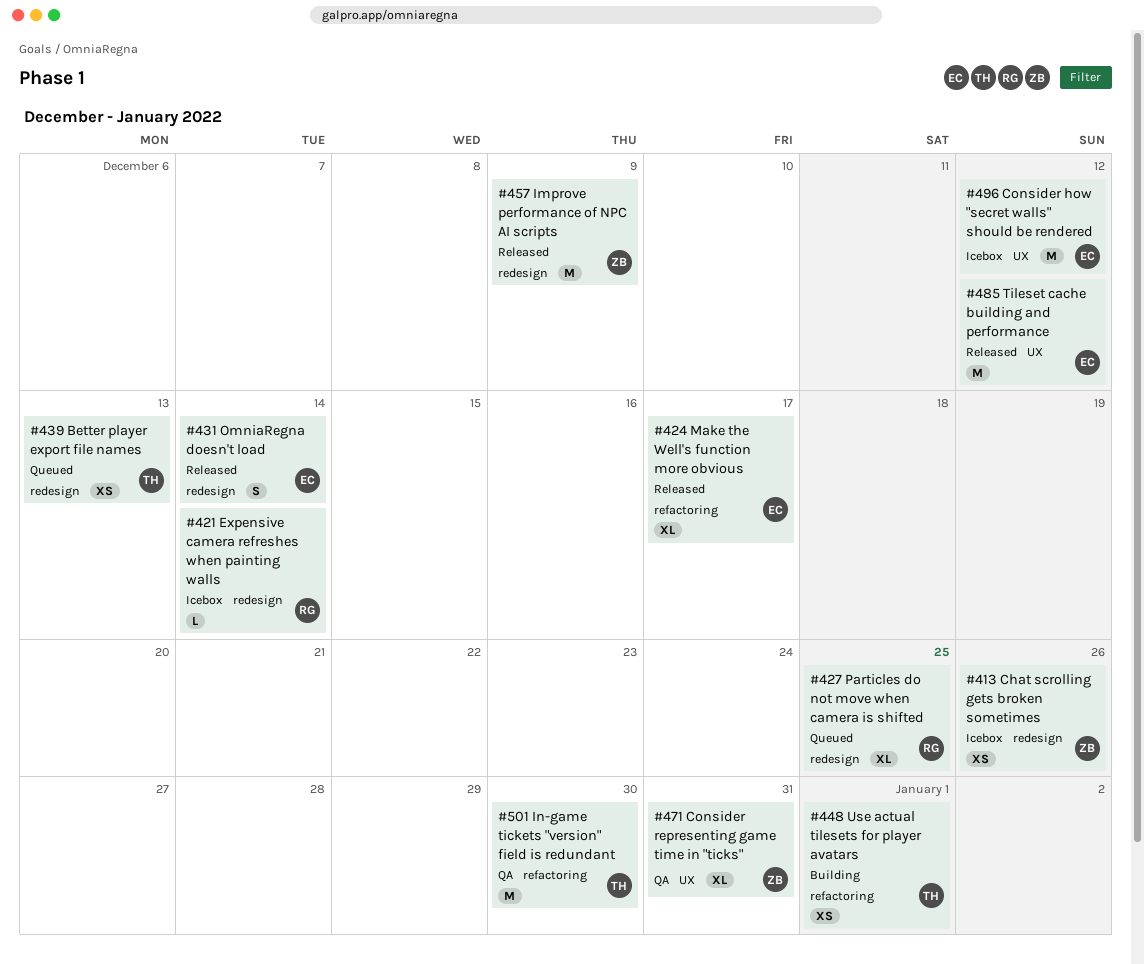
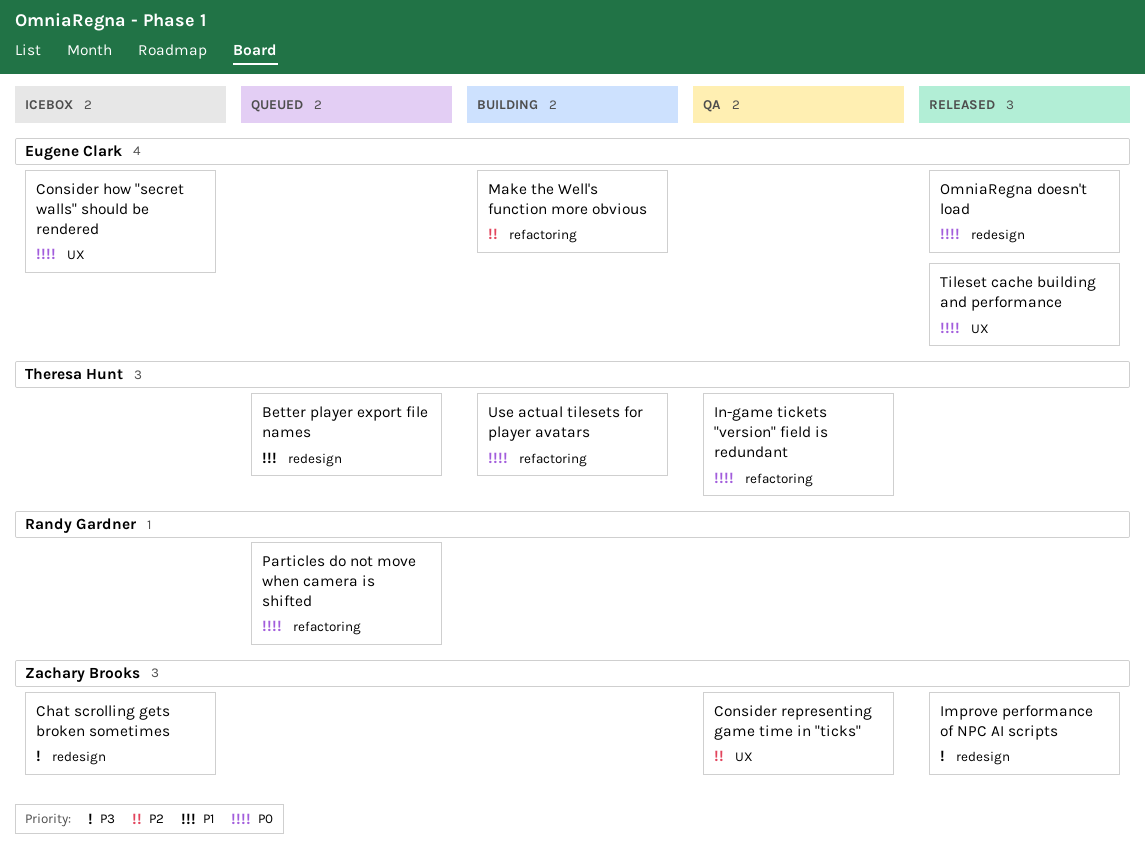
Expensive camera refreshes when painting walls: present -> none
Make the Well's function more obvious, status: Released -> Building
Particles do not move when camera is shifted, label: redesign -> refactoring

